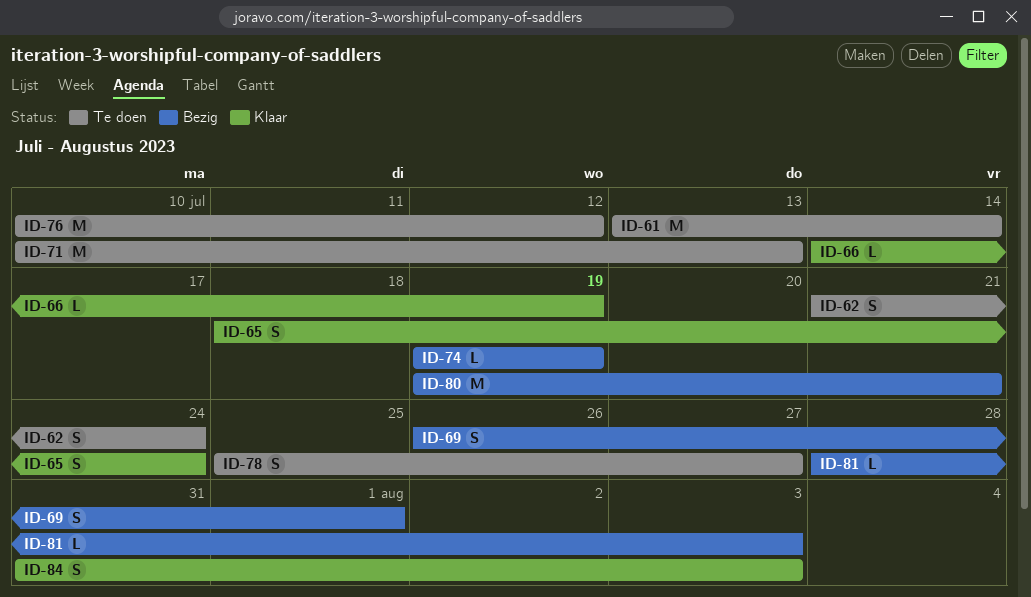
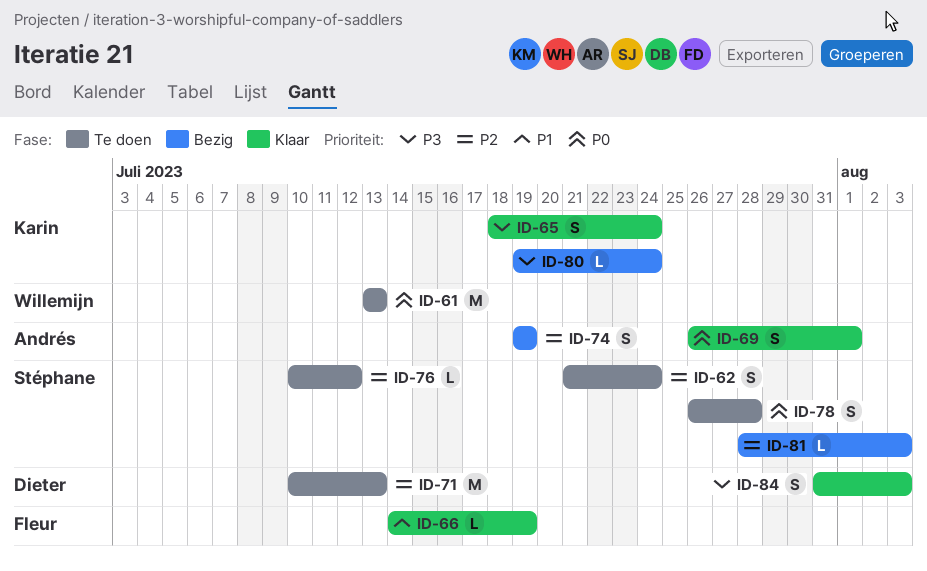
ID-61, due: Jul 14 -> Jul 13
ID-69, status: Bezig -> Klaar
ID-74, estimate: L -> S
ID-76, estimate: M -> L
ID-78, start: Jul 25 -> Jul 26
ID-78, due: Jul 27 -> Jul 28
ID-80, estimate: M -> L
ID-80, due: Jul 21 -> Jul 24

